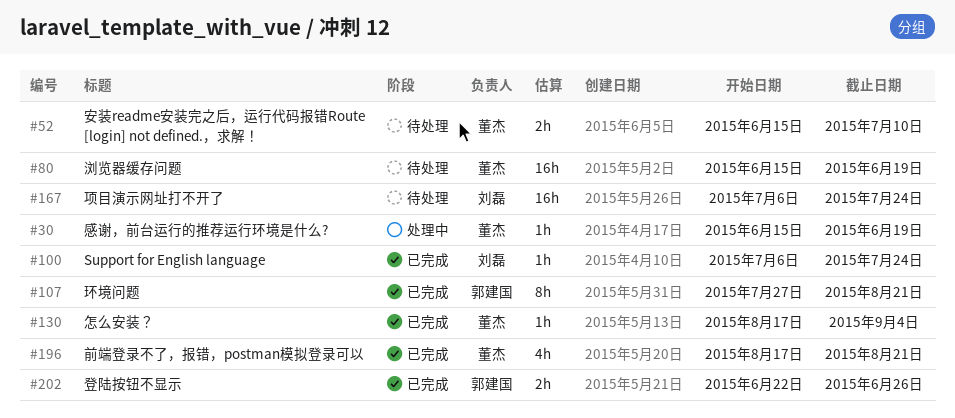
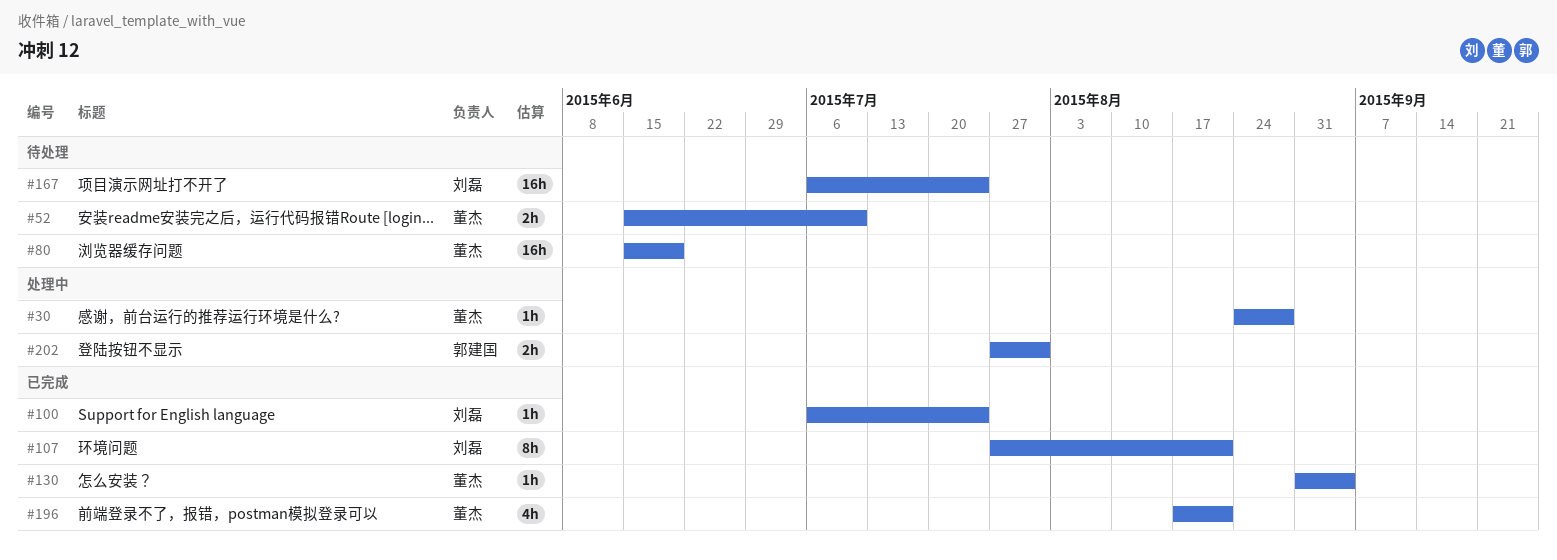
#30, start: Jun 15 -> Aug 24
#30, due: Jun 19 -> Aug 28
#107, owner: 郭建国 -> 刘磊
#130, start: Aug 17 -> Aug 31
#202, status: 已完成 -> 处理中
#202, start: Jun 22 -> Jul 27
#202, due: Jun 26 -> Jul 31

